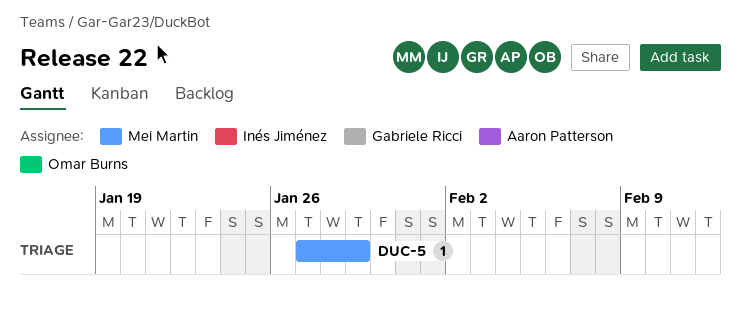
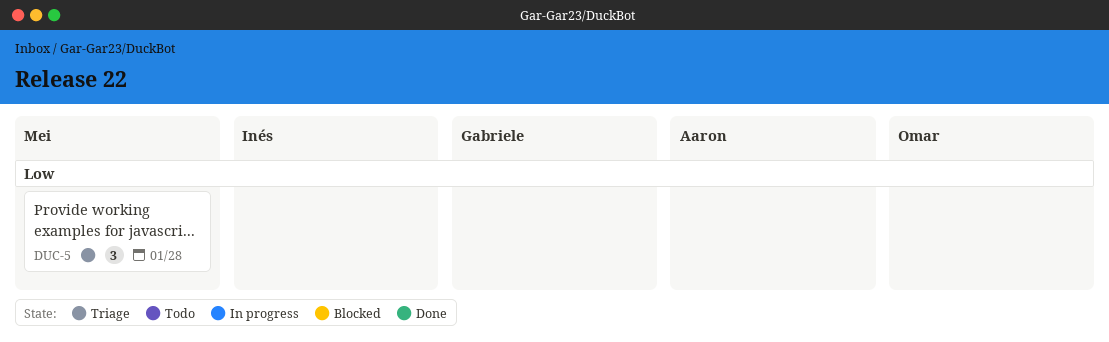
DUC-5, estimate: 1 -> 3
DUC-5, due: Jan 29 -> Jan 28

